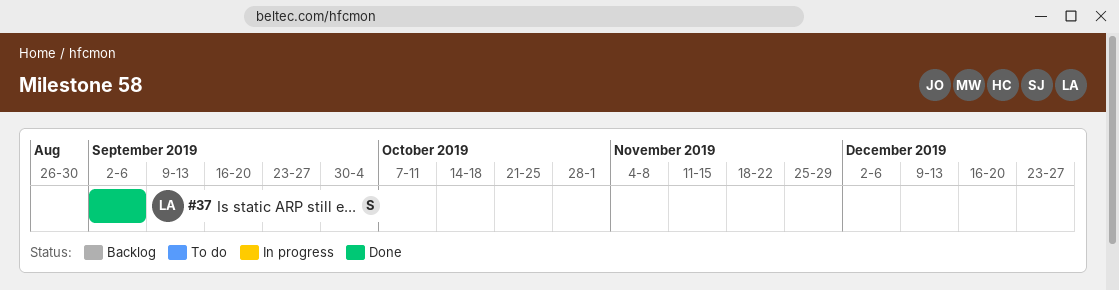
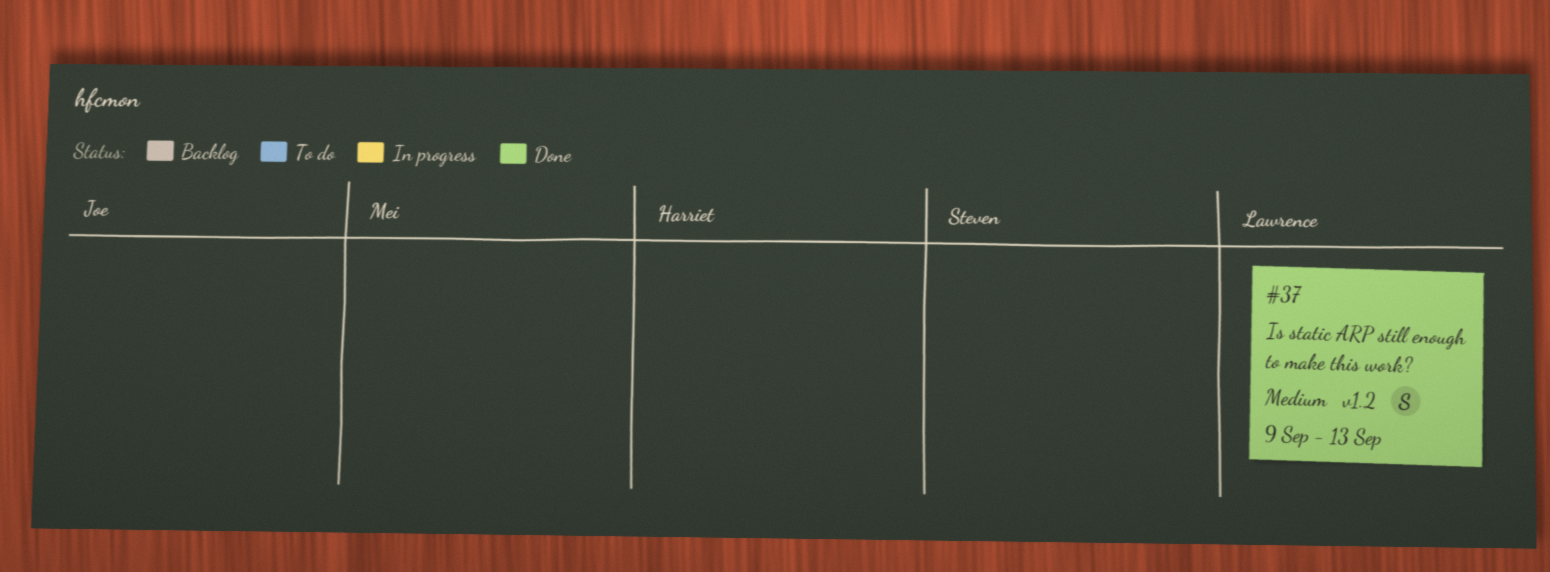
#37, start: Sep 2 -> Sep 9
#37, due: Sep 6 -> Sep 13

